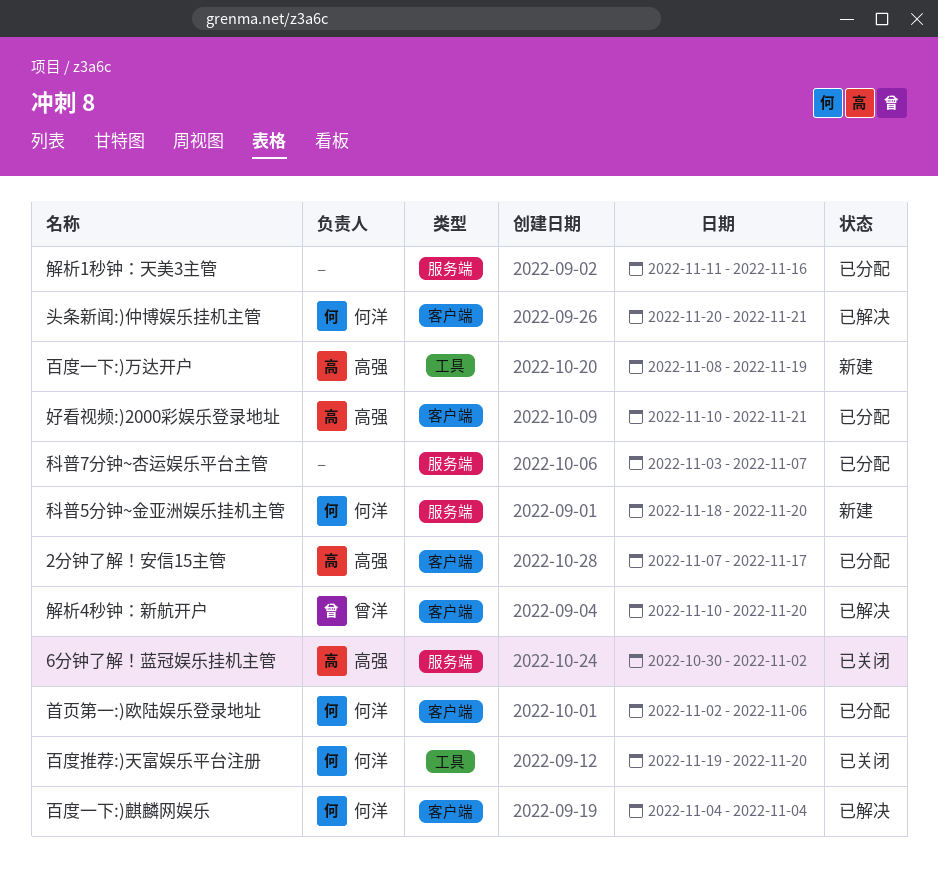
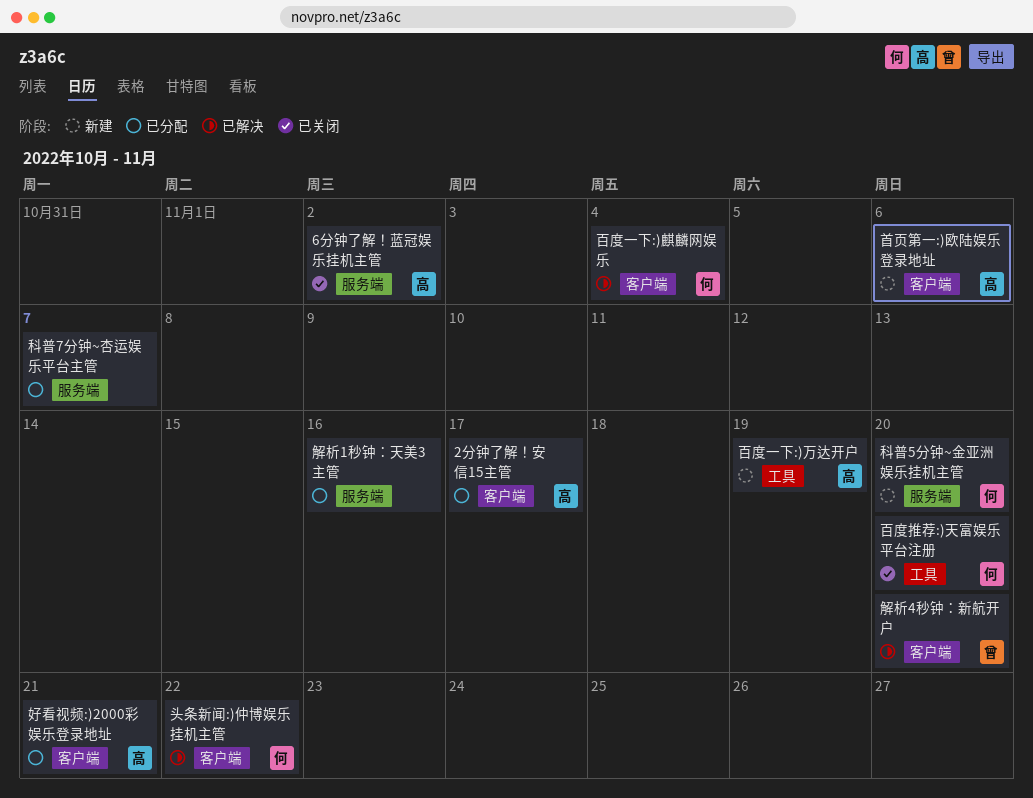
头条新闻:)仲博娱乐挂机主管, due: Nov 21 -> Nov 22
首页第一:)欧陆娱乐登录地址, status: 已分配 -> 新建
首页第一:)欧陆娱乐登录地址, owner: 何洋 -> 高强

